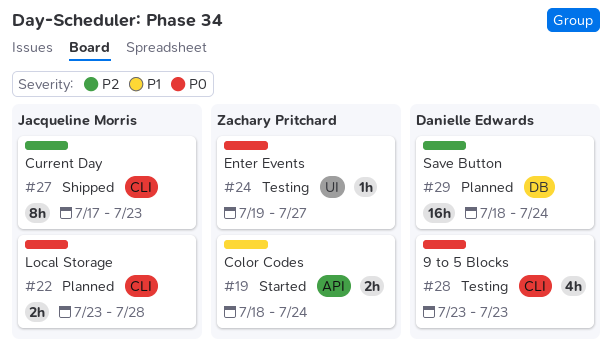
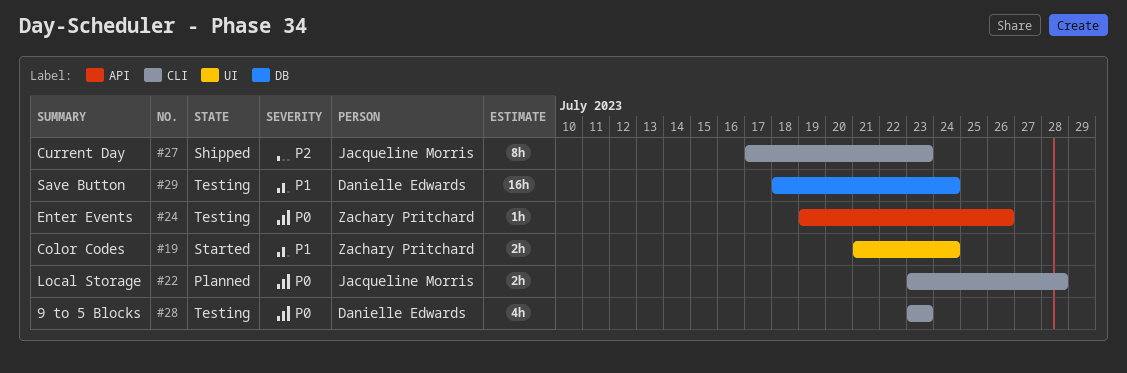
#19, label: API -> UI
#19, start: Jul 18 -> Jul 21
#24, label: UI -> API
#24, due: Jul 27 -> Jul 26
#29, status: Planned -> Testing
#29, priority: P2 -> P1

